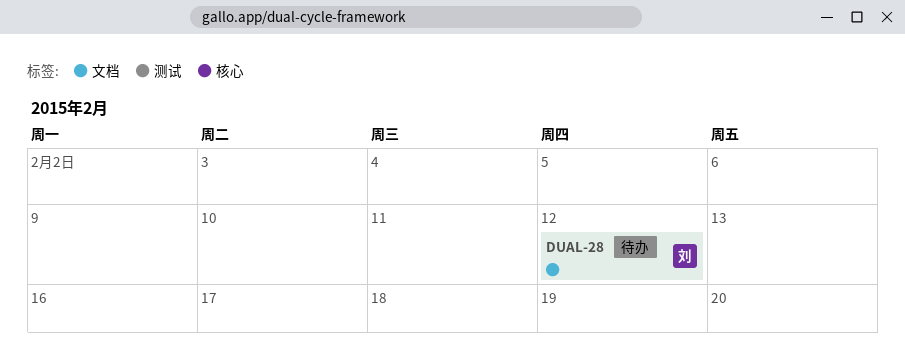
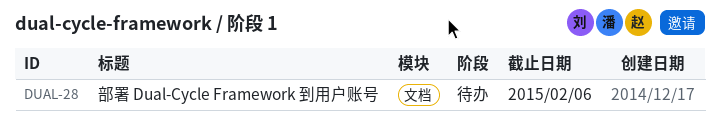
DUAL-28, due: Feb 12 -> Feb 6

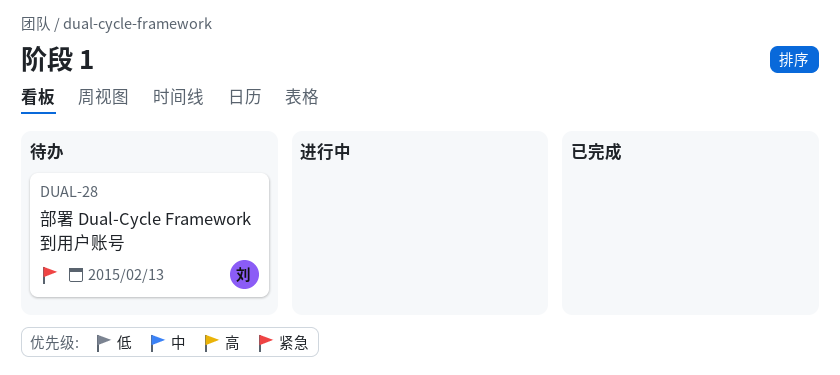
DUAL-28, due: Feb 6 -> Feb 13

